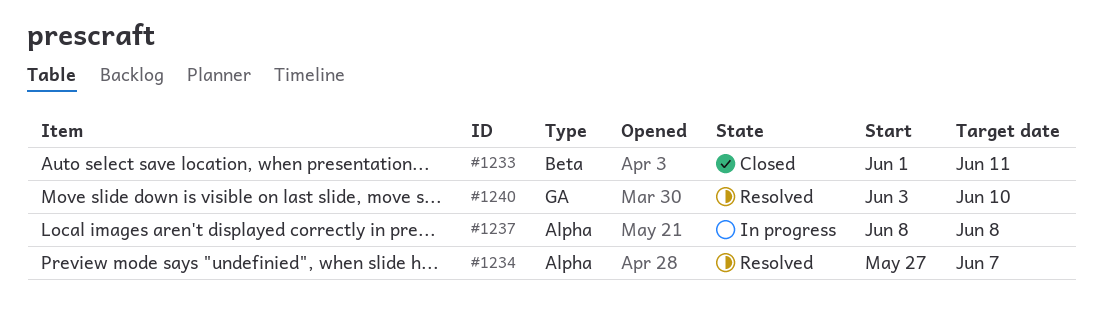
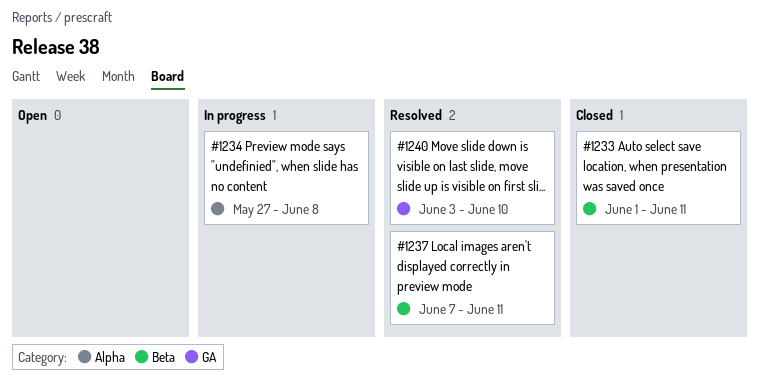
#1234, status: Resolved -> In progress
#1234, due: Jun 7 -> Jun 8
#1237, status: In progress -> Resolved
#1237, label: Alpha -> Beta
#1237, start: Jun 8 -> Jun 7
#1237, due: Jun 8 -> Jun 11

